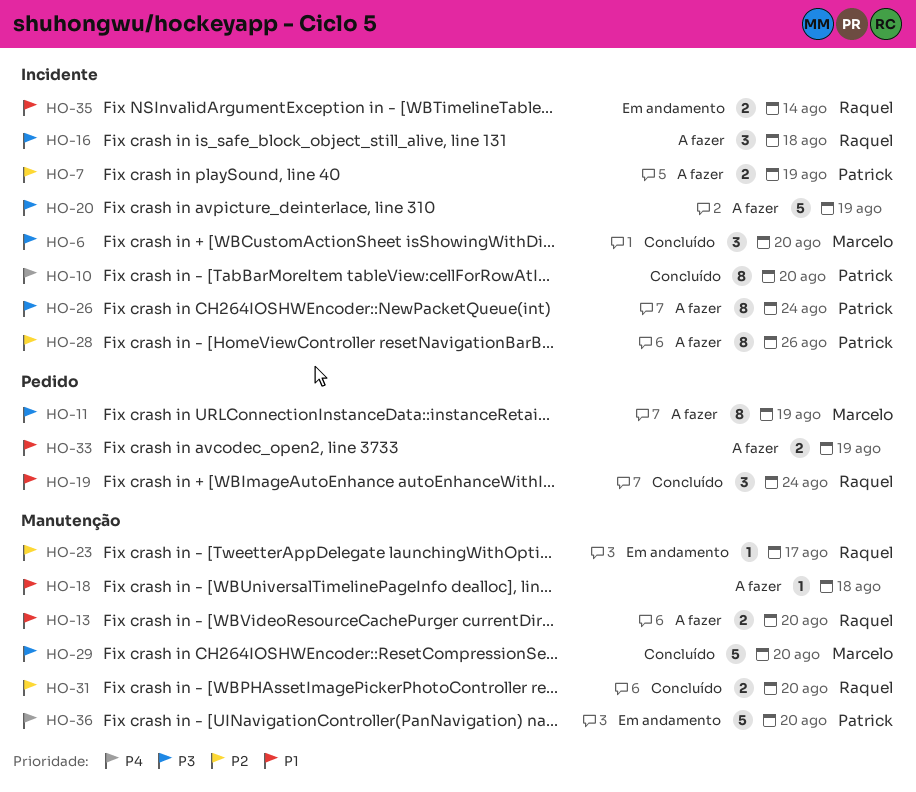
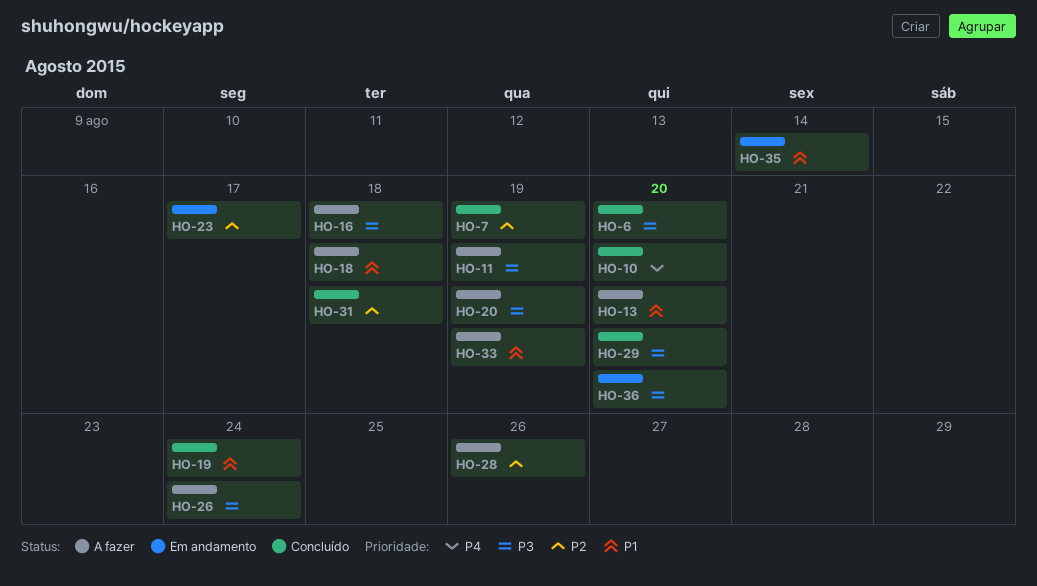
HO-7, status: A fazer -> Concluído
HO-31, due: Aug 20 -> Aug 18
HO-36, priority: P4 -> P3

